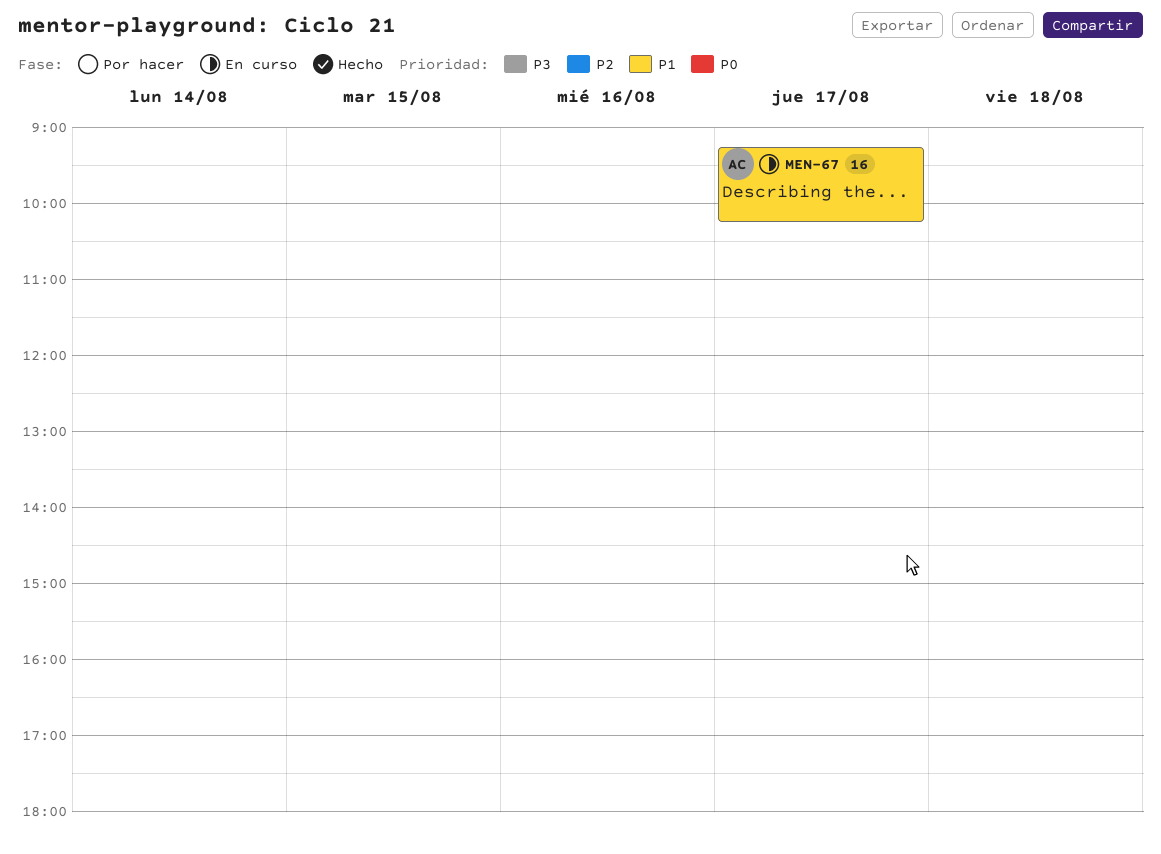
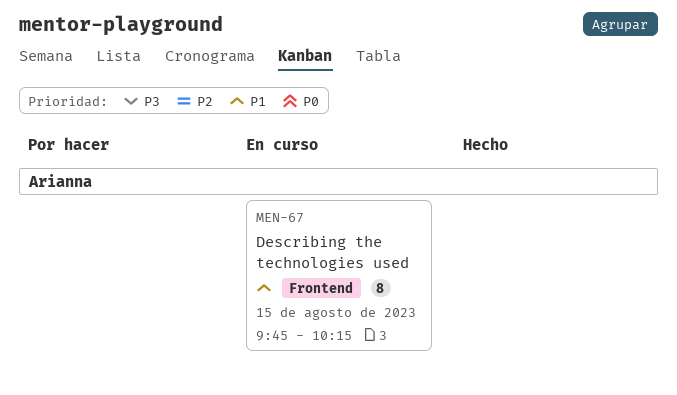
MEN-67, estimate: 16 -> 8
MEN-67, day: Aug 17 -> Aug 15
MEN-67, begins: 09:15 -> 09:45

